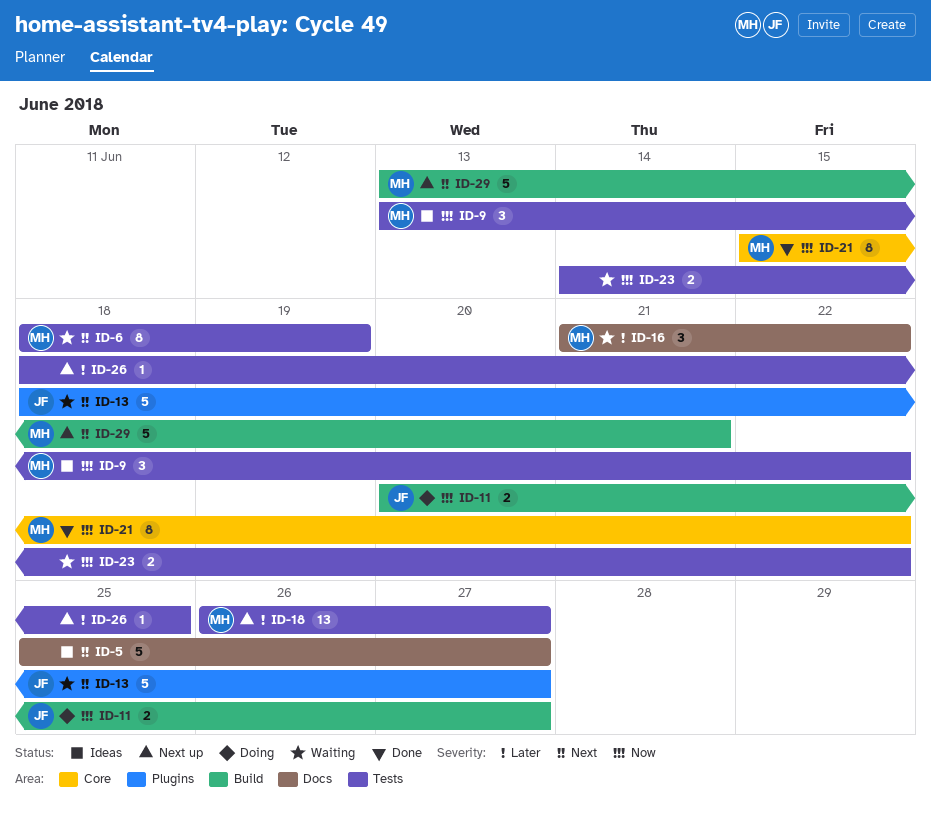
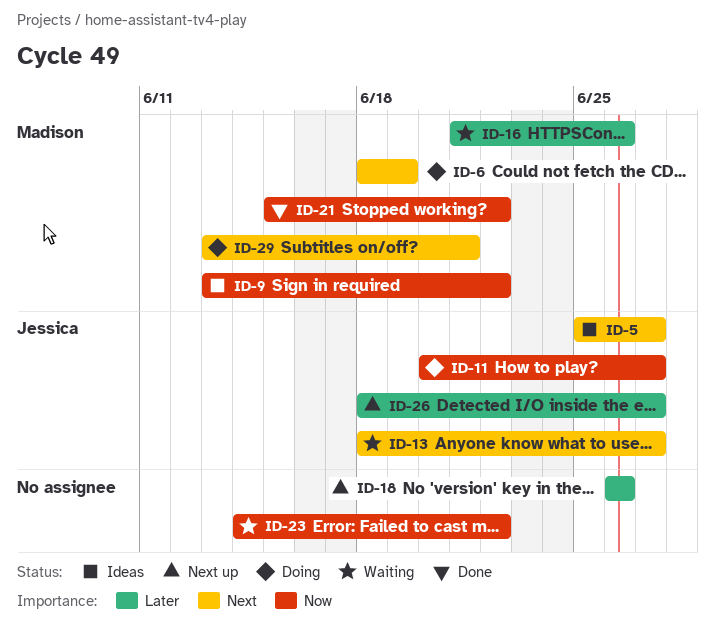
ID-5, owner: none -> Jessica
ID-6, status: Waiting -> Doing
ID-16, due: Jun 22 -> Jun 26
ID-18, owner: Madison -> none
ID-18, due: Jun 27 -> Jun 26
ID-26, owner: none -> Jessica
ID-26, due: Jun 25 -> Jun 27
ID-29, status: Next up -> Doing

